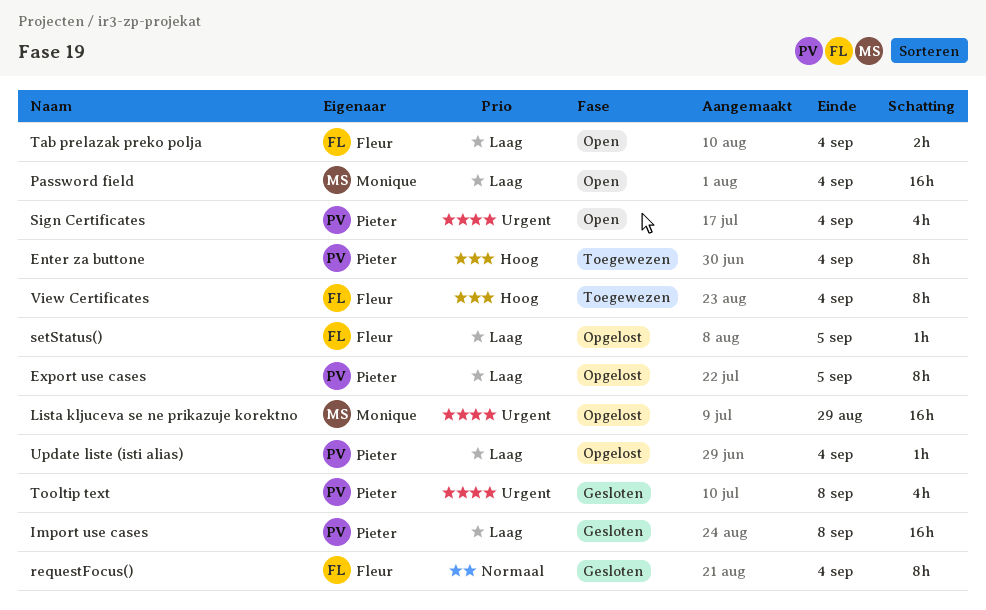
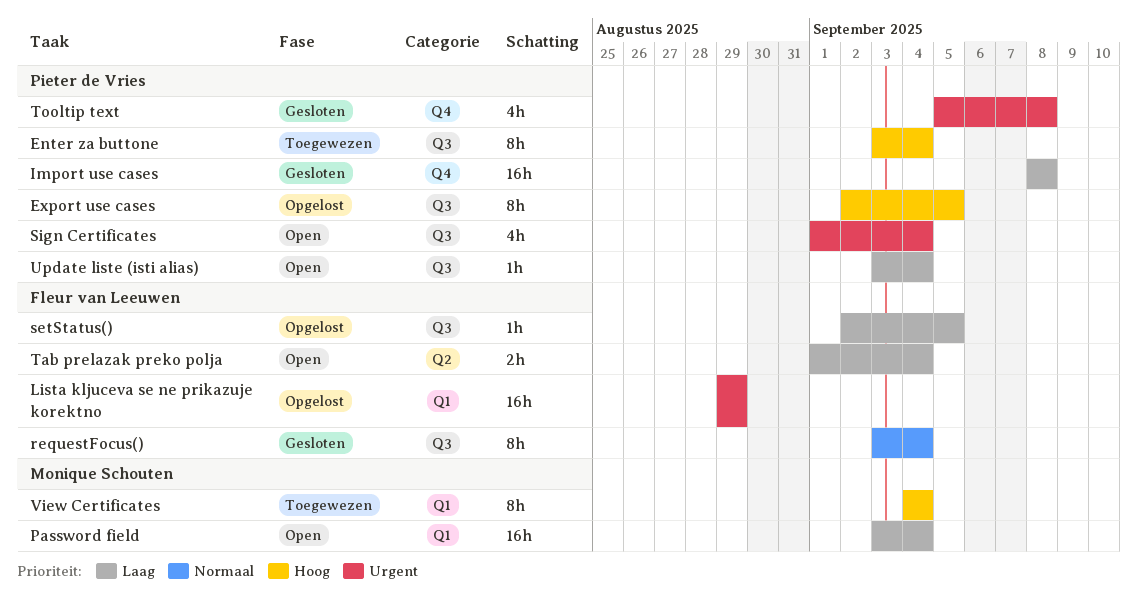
Export use cases, priority: Laag -> Hoog
Lista kljuceva se ne prikazuje korektno, owner: Monique Schouten -> Fleur van Leeuwen
Update liste (isti alias), status: Opgelost -> Open
View Certificates, owner: Fleur van Leeuwen -> Monique Schouten

